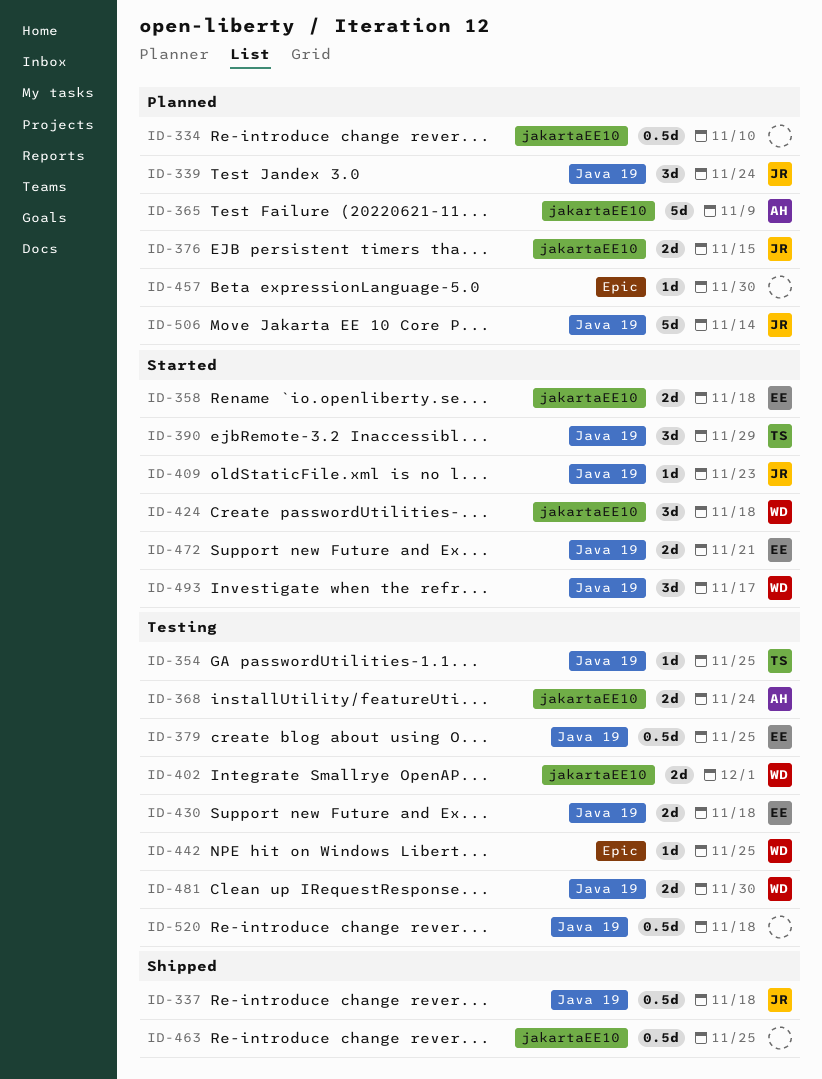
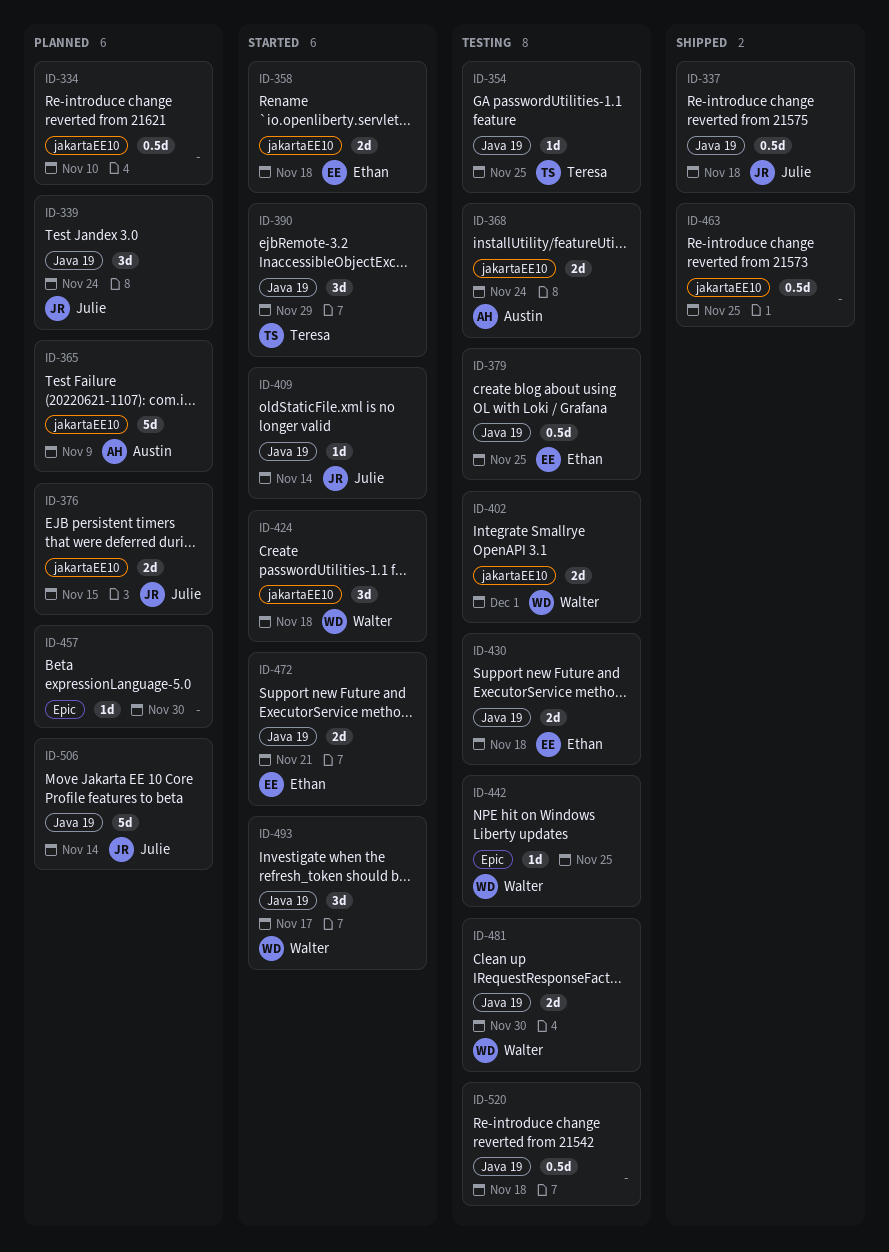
ID-409, due: Nov 23 -> Nov 14

